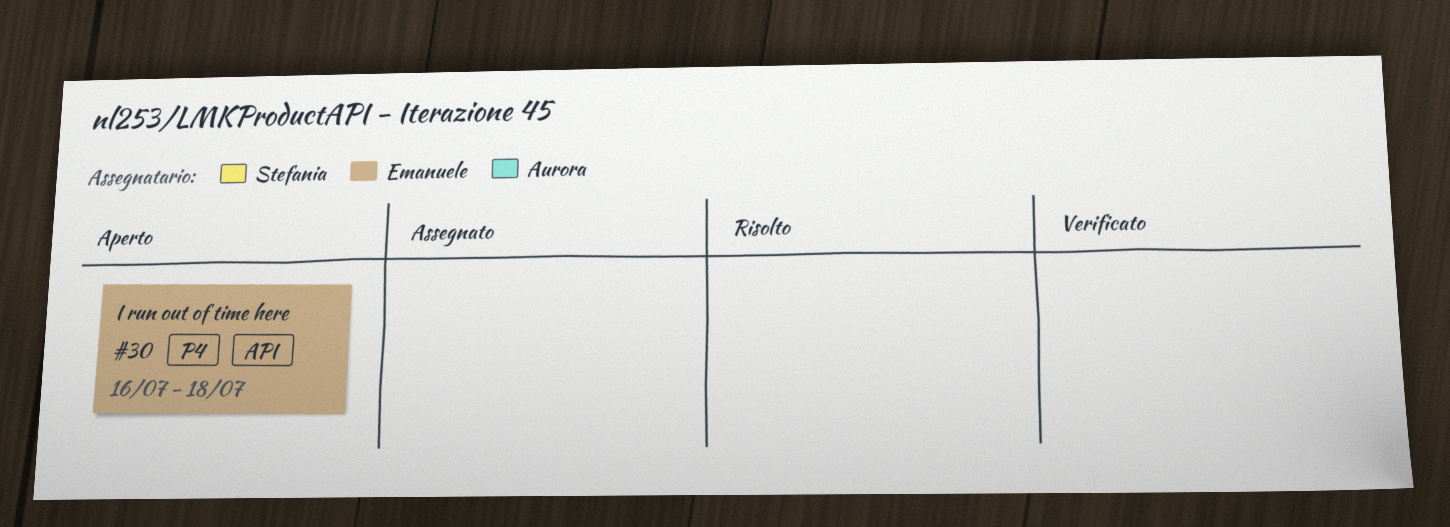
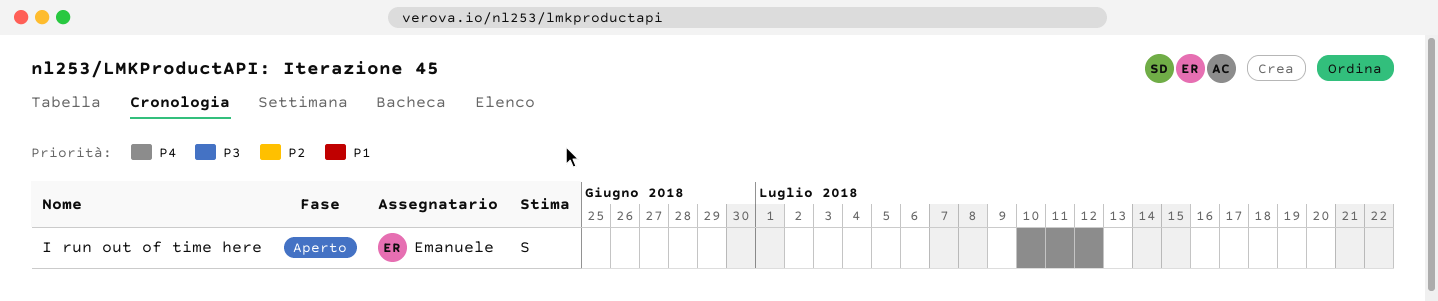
I run out of time here, start: Jul 16 -> Jul 10
I run out of time here, due: Jul 18 -> Jul 12

